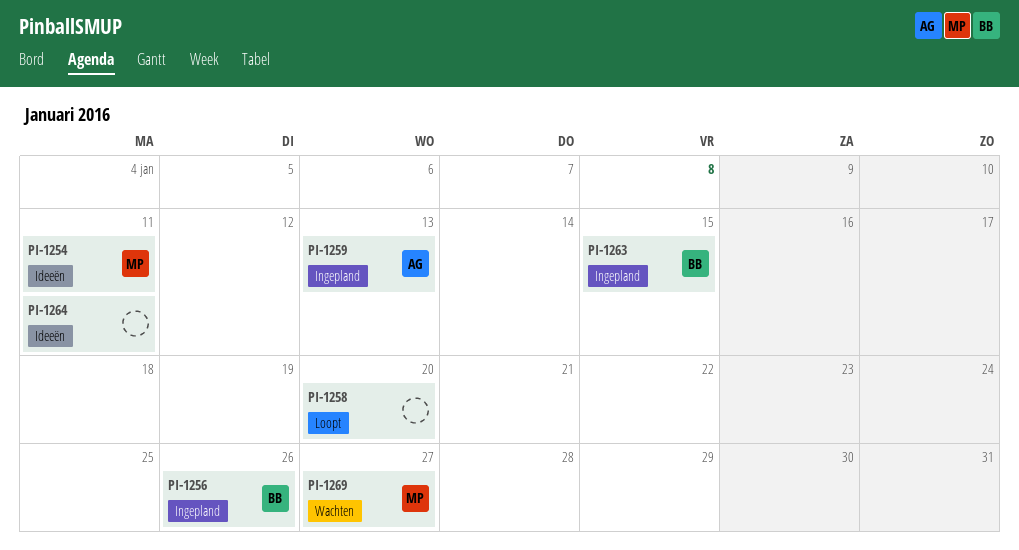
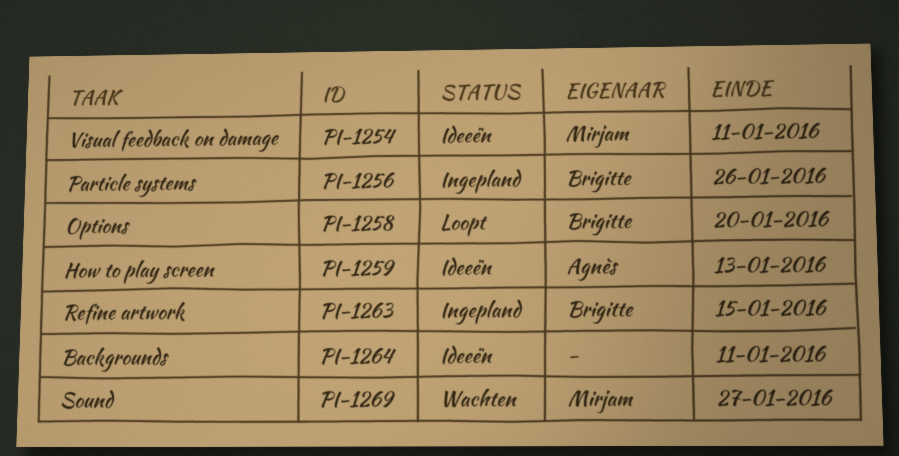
PI-1258, owner: none -> Brigitte
PI-1259, status: Ingepland -> Ideeën

